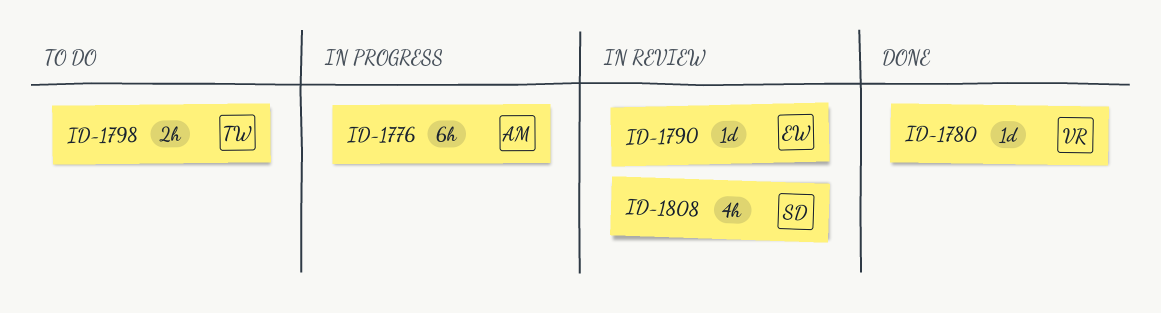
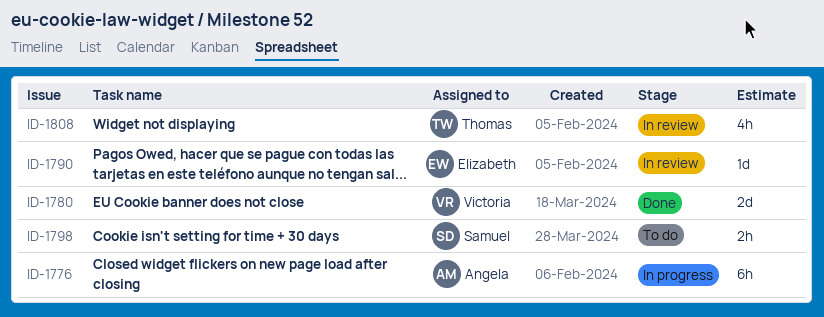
ID-1780, estimate: 1d -> 2d
ID-1798, owner: Thomas -> Samuel
ID-1808, owner: Samuel -> Thomas

